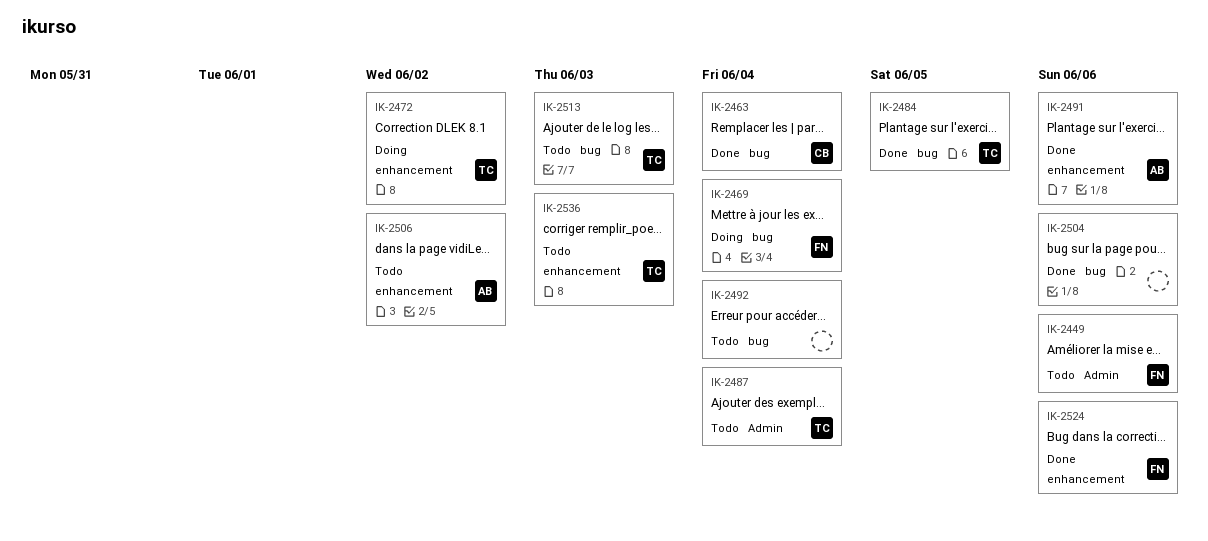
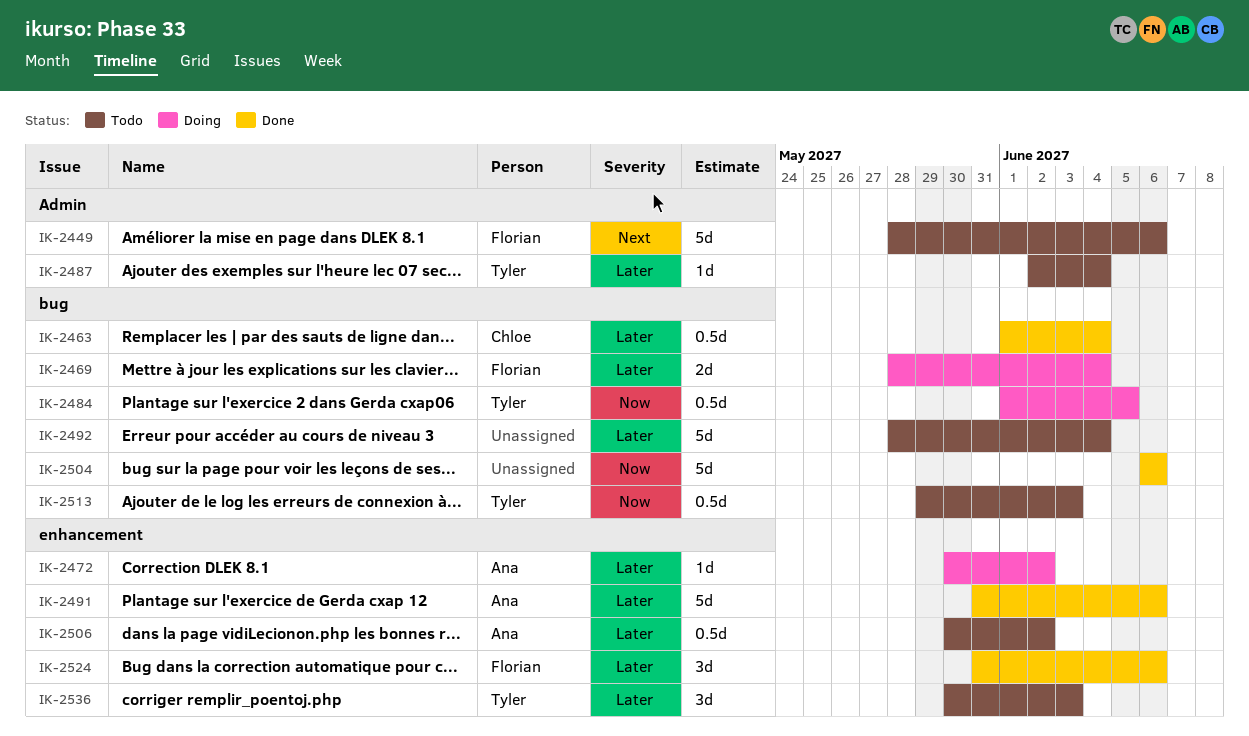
IK-2472, owner: Tyler -> Ana
IK-2484, status: Done -> Doing

